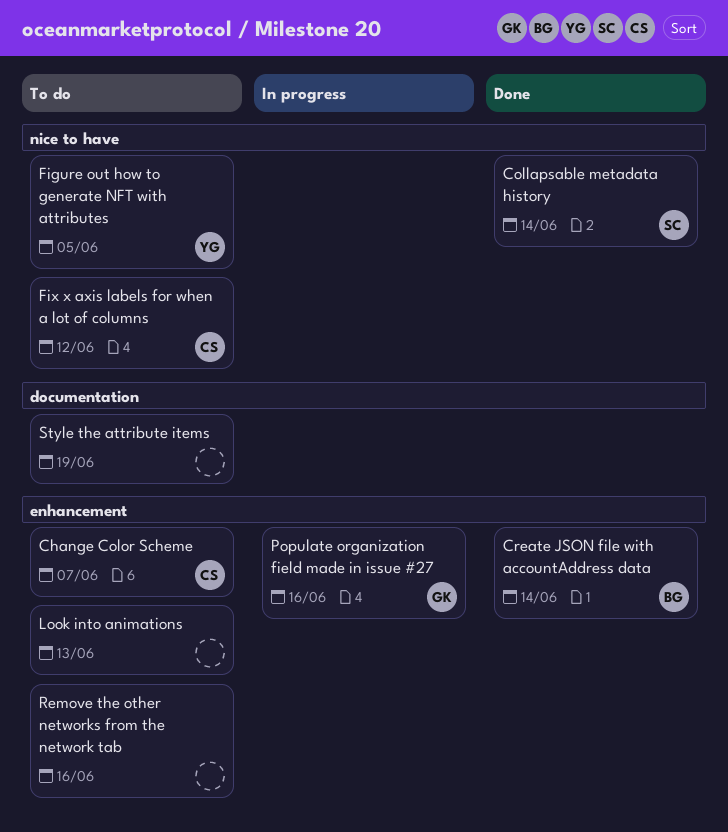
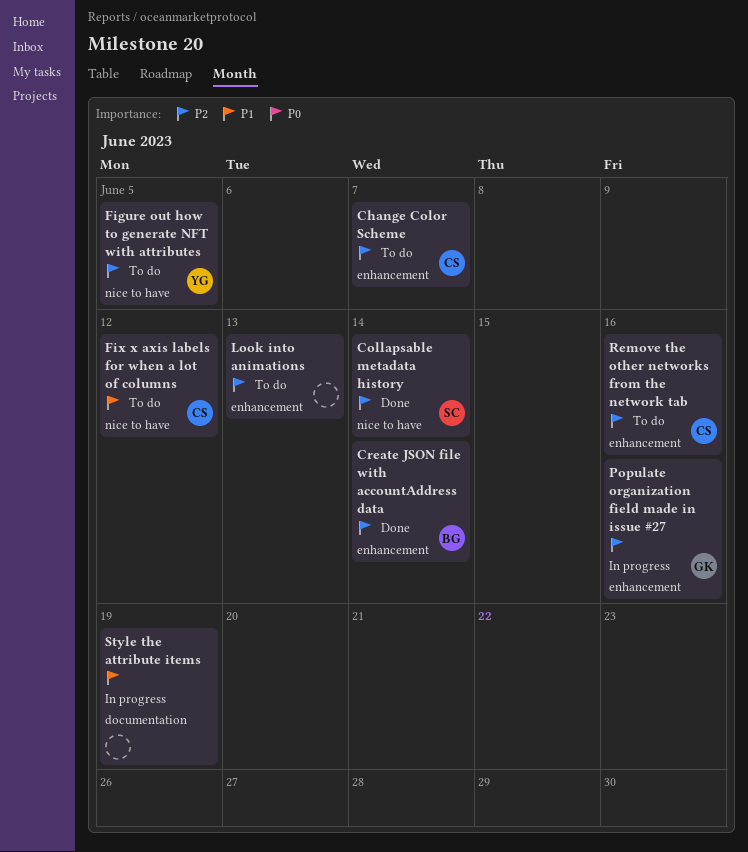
Remove the other networks from the network tab, owner: none -> CS
Style the attribute items, status: To do -> In progress

